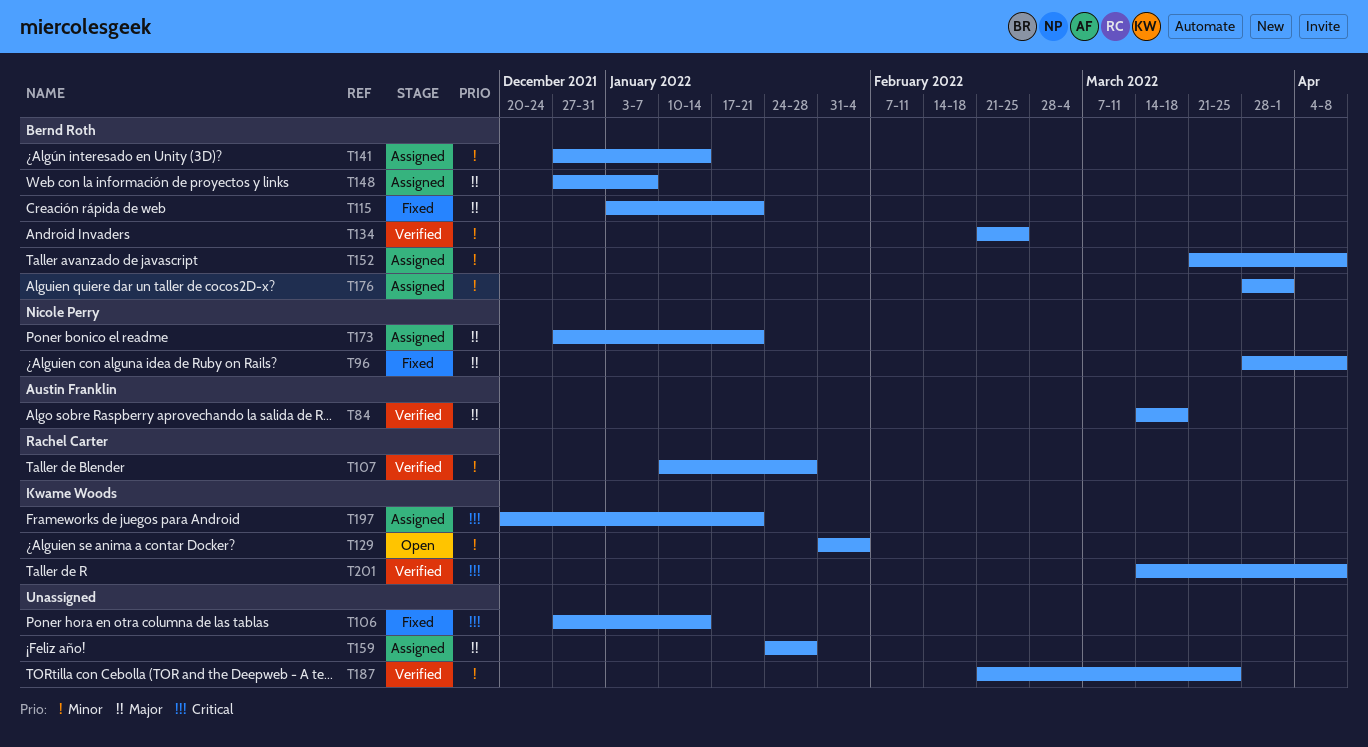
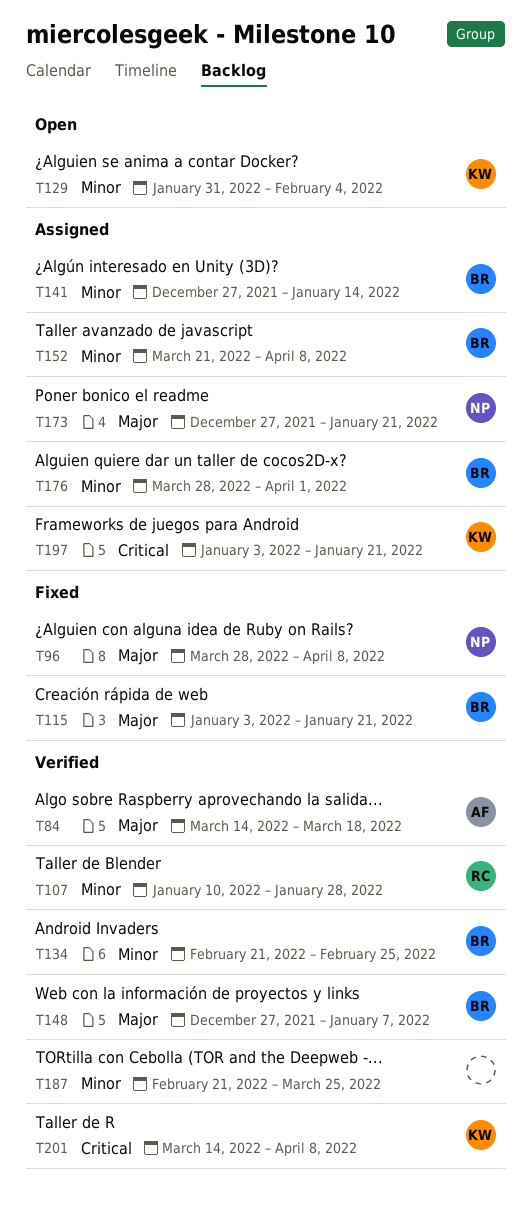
T106: present -> none
T148, status: Assigned -> Verified
T159: present -> none
T197, start: Dec 20 -> Jan 3

